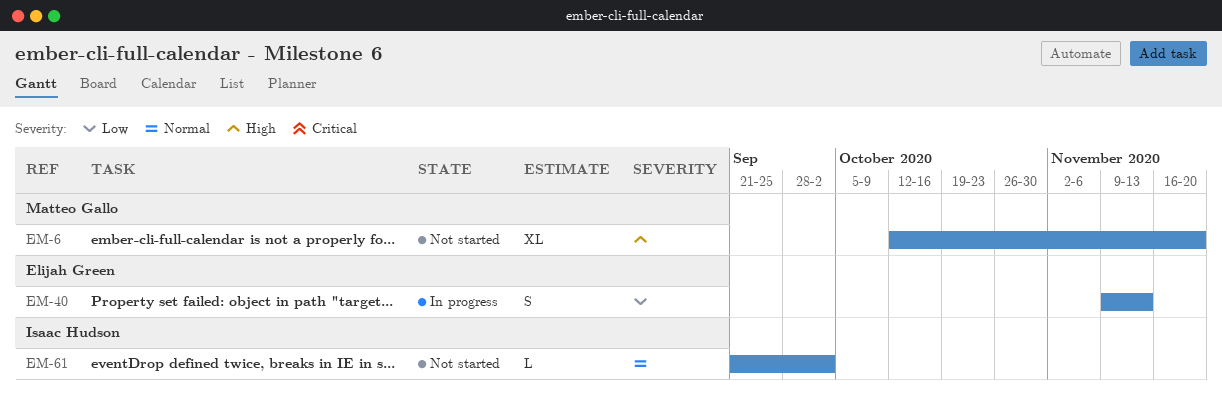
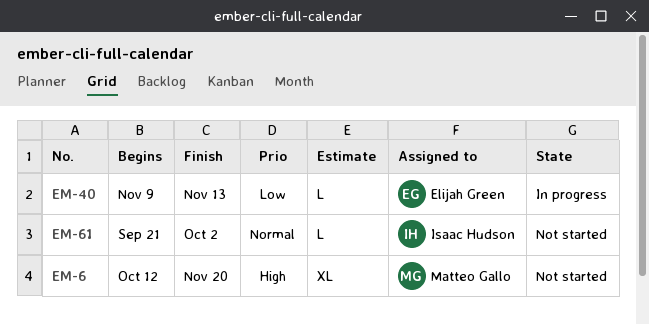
EM-40, estimate: S -> L

